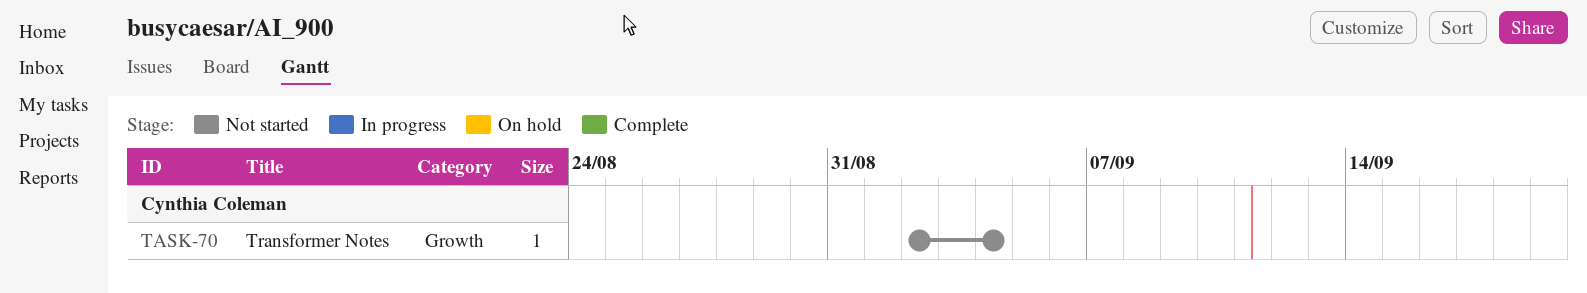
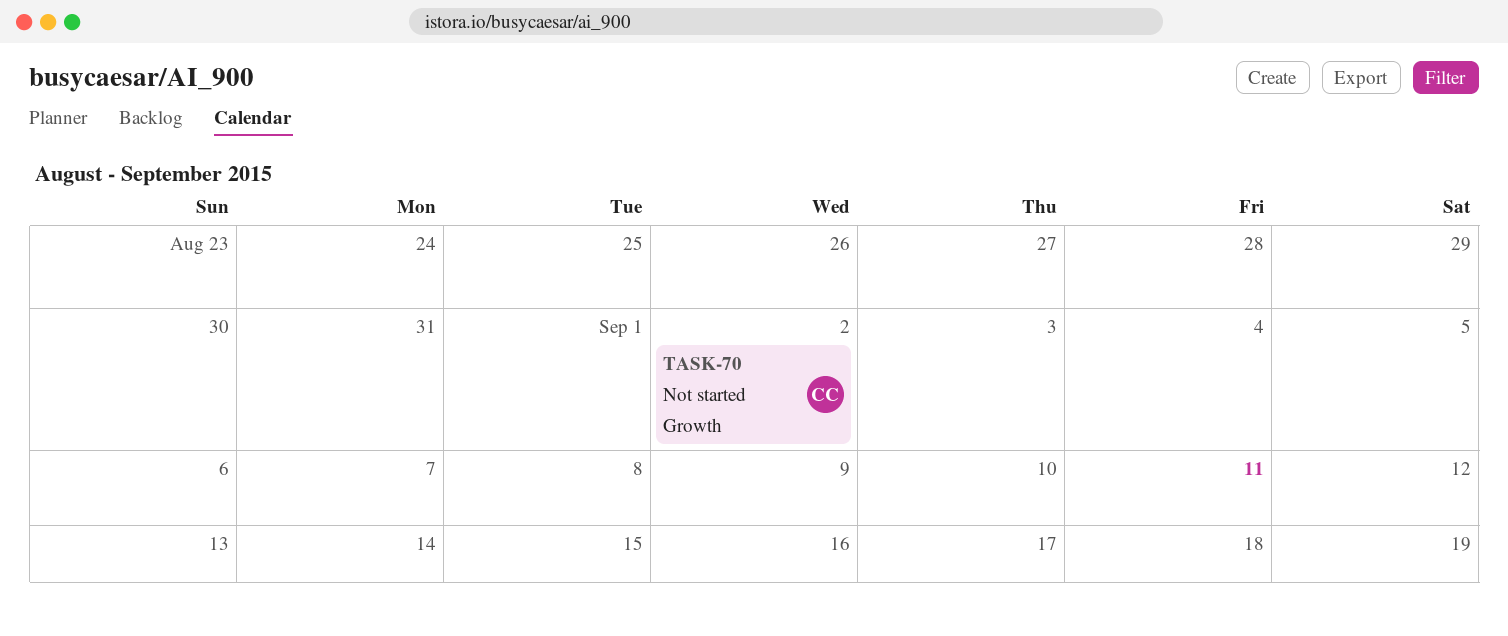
TASK-70, due: Sep 4 -> Sep 2

